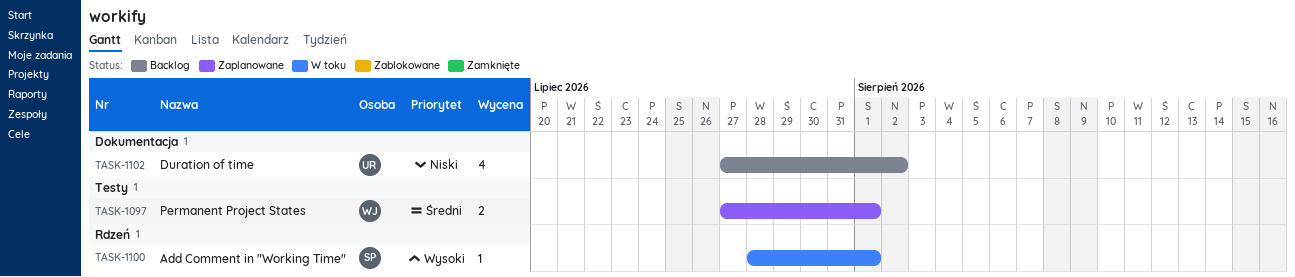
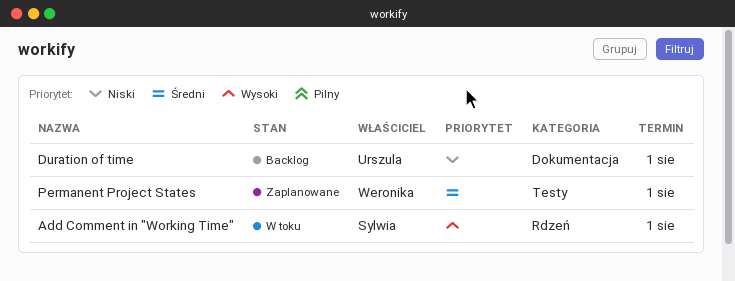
Duration of time, due: Aug 2 -> Aug 1

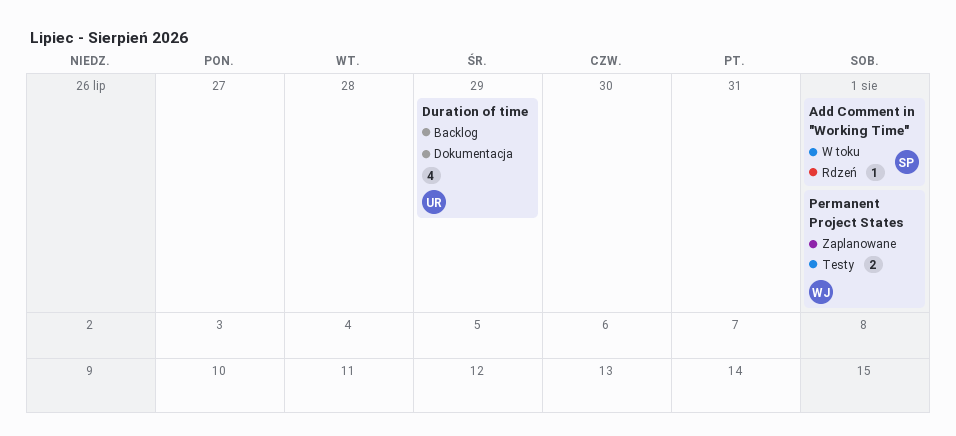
Duration of time, due: Aug 1 -> Jul 29

